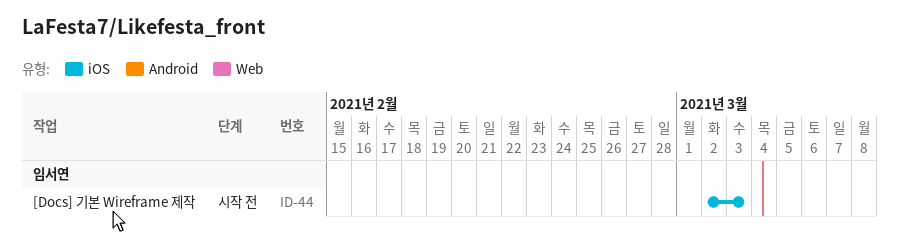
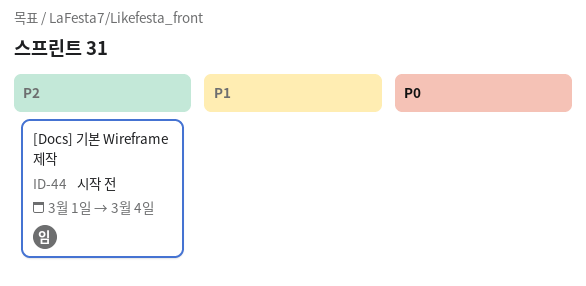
ID-44, start: Mar 2 -> Mar 1
ID-44, due: Mar 3 -> Mar 4

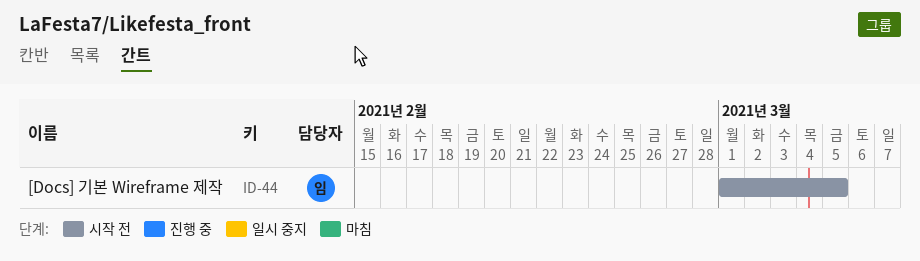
ID-44, due: Mar 4 -> Mar 5

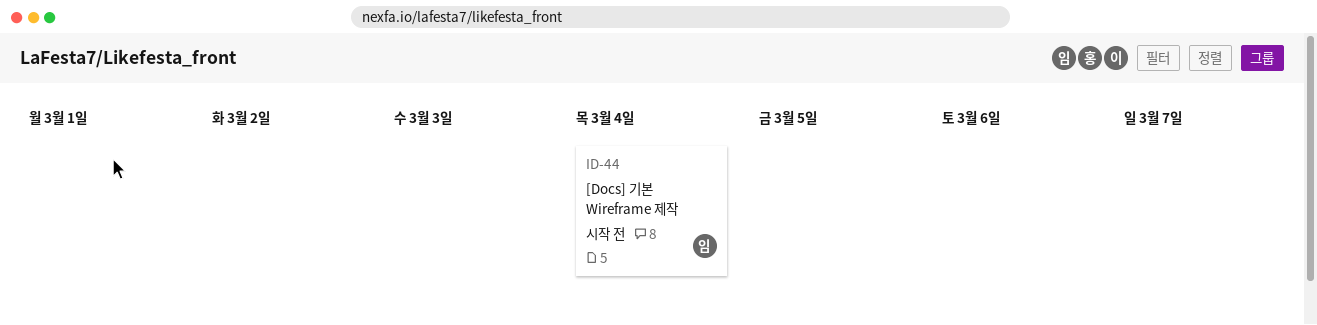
ID-44, due: Mar 5 -> Mar 4

